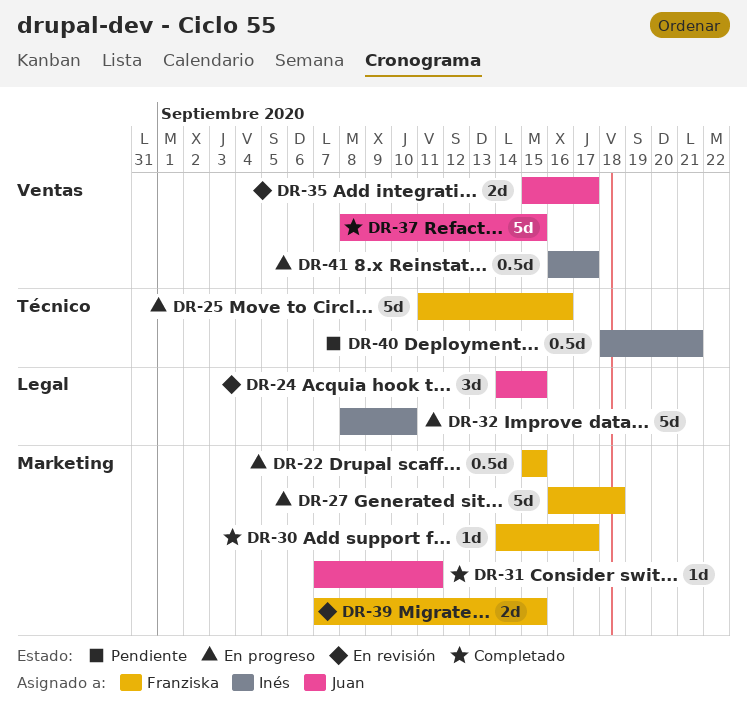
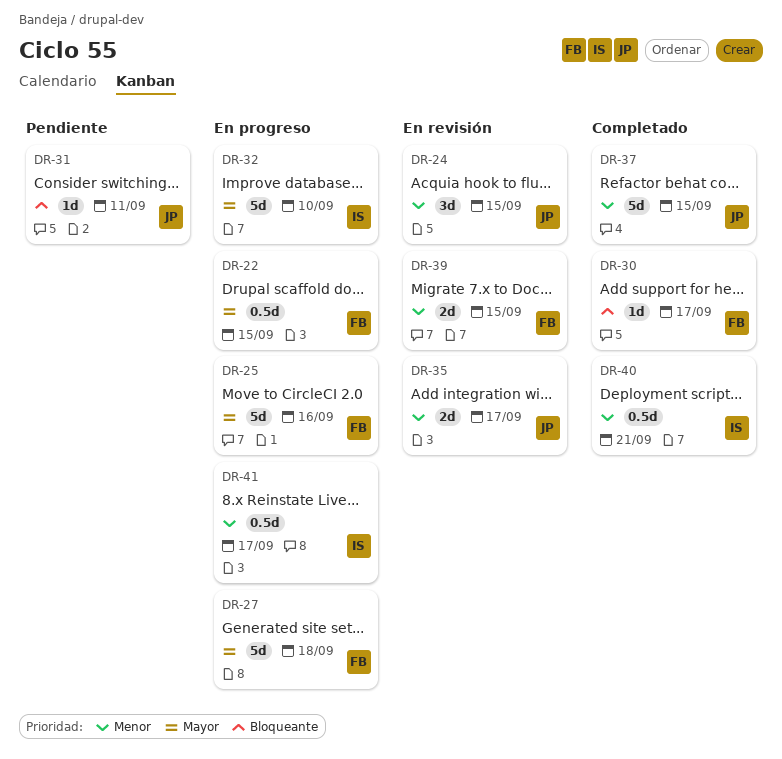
DR-31, status: Completado -> Pendiente
DR-40, status: Pendiente -> Completado

